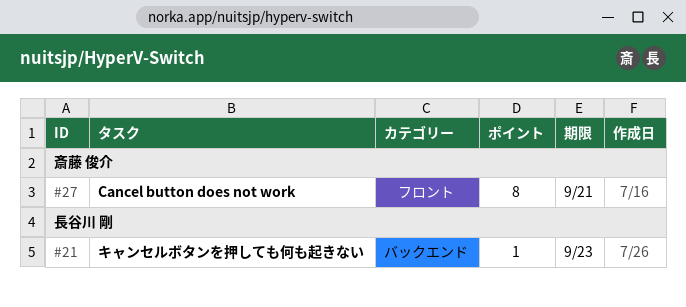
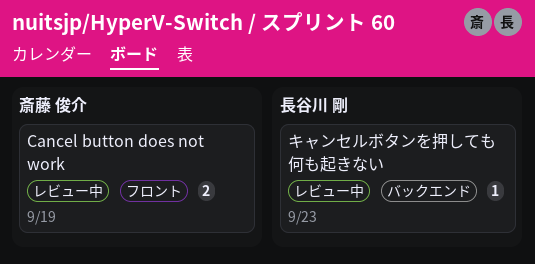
Cancel button does not work, estimate: 8 -> 2
Cancel button does not work, due: Sep 21 -> Sep 19

